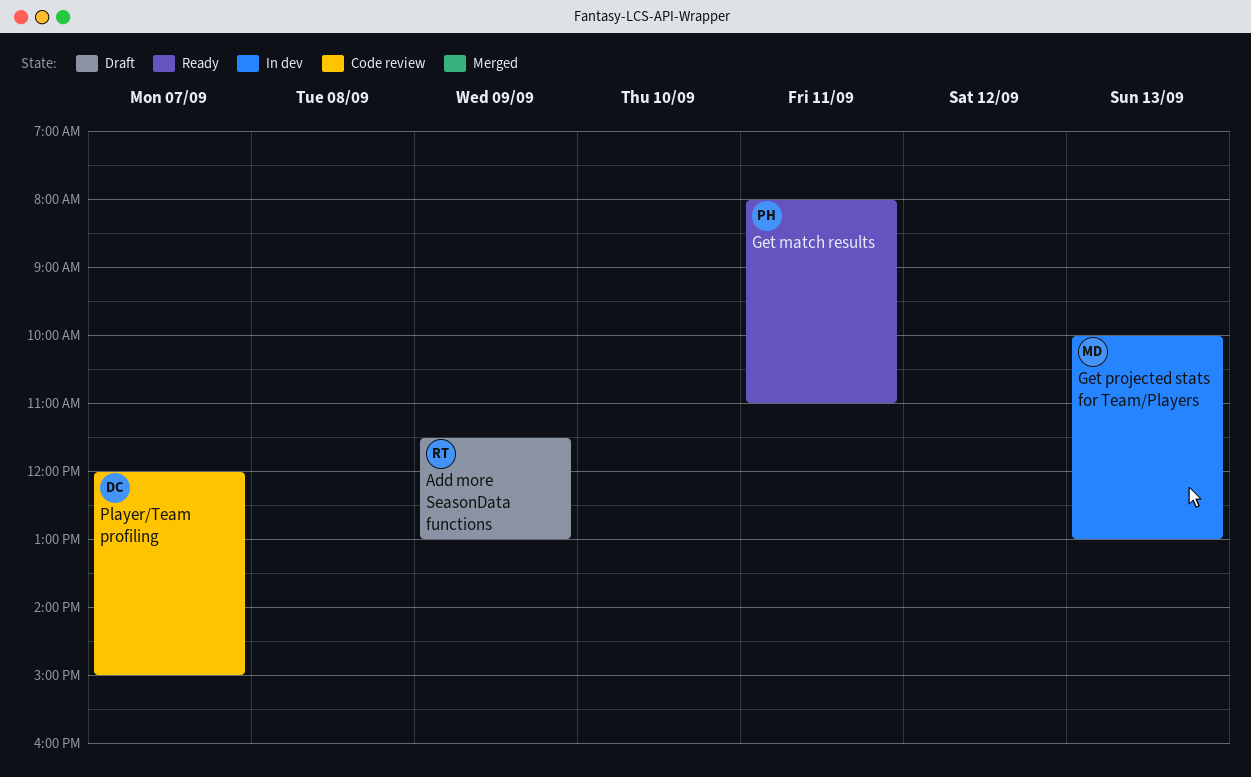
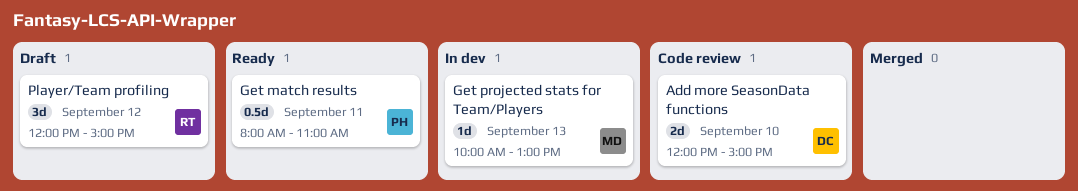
Add more SeasonData functions, status: Draft -> Code review
Add more SeasonData functions, owner: RT -> DC
Add more SeasonData functions, day: Sep 9 -> Sep 10
Add more SeasonData functions, begins: 11:30 -> 12:00
Add more SeasonData functions, ends: 13:00 -> 15:00
Player/Team profiling, status: Code review -> Draft
Player/Team profiling, owner: DC -> RT
Player/Team profiling, day: Sep 7 -> Sep 12

